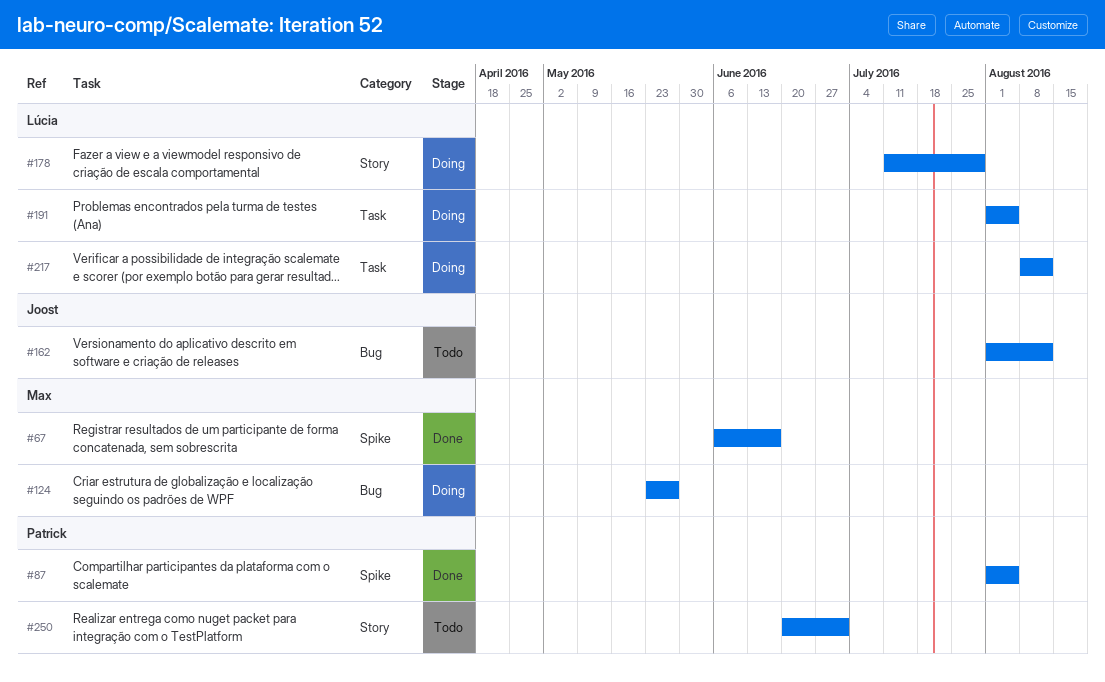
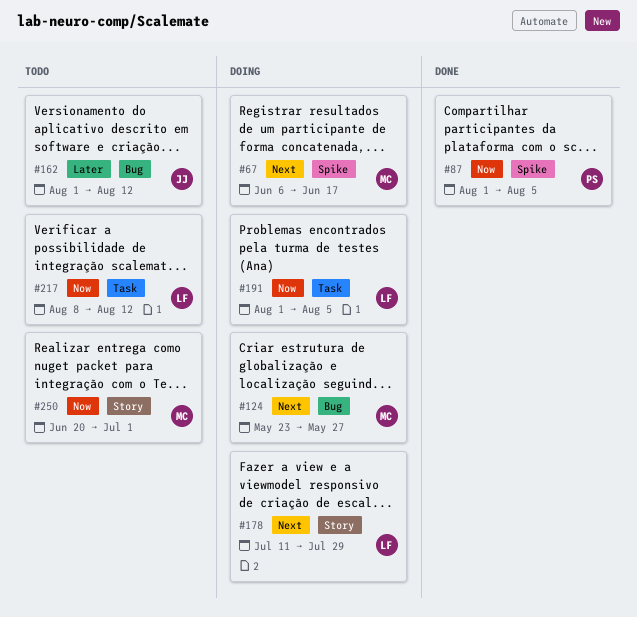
#67, status: Done -> Doing
#217, status: Doing -> Todo
#250, owner: Patrick -> Max

